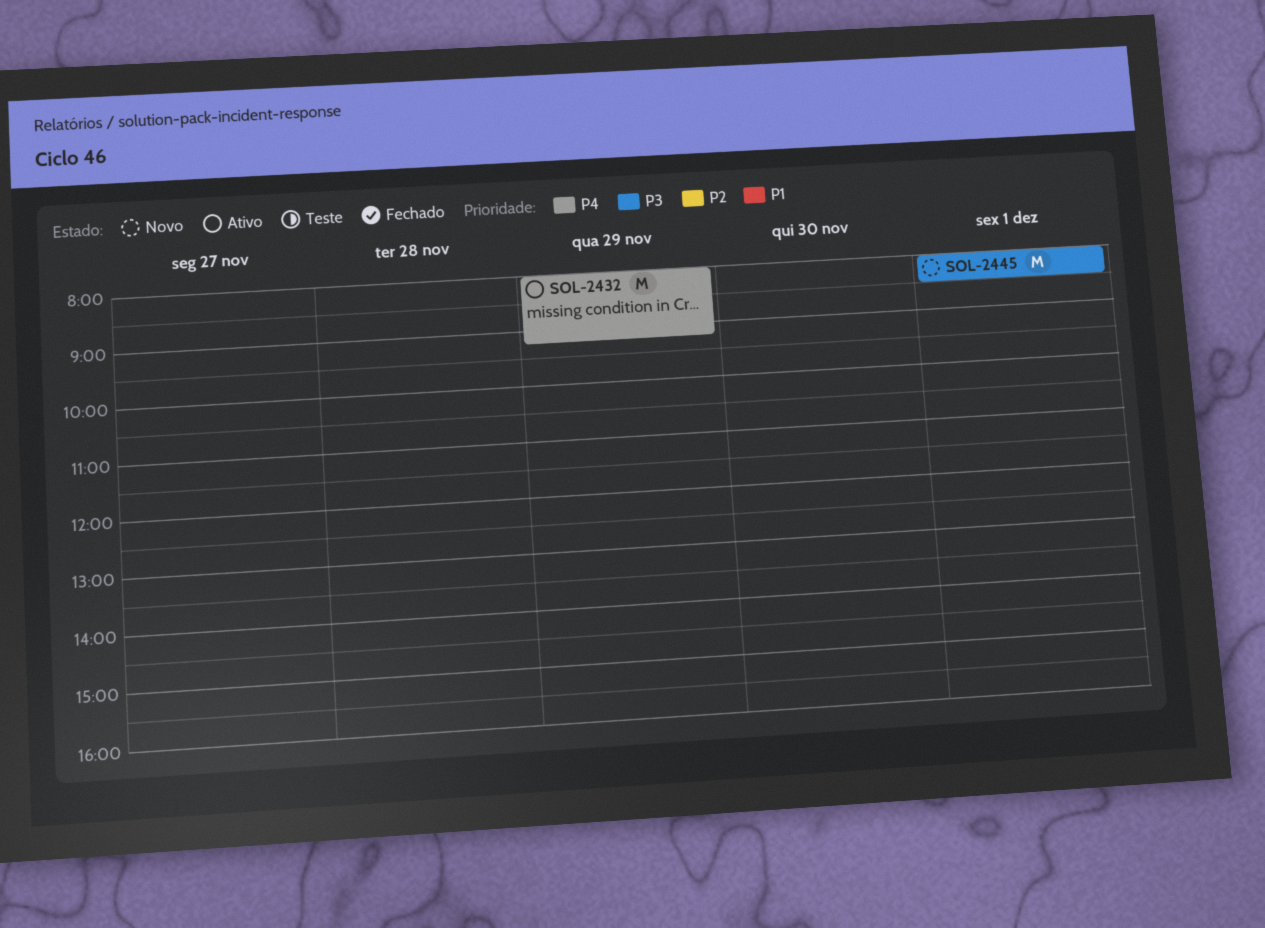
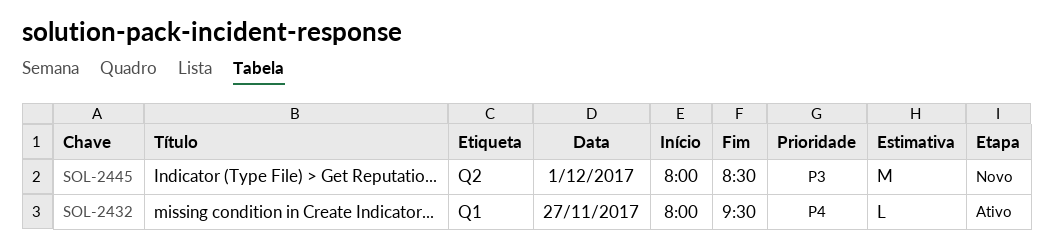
SOL-2432, estimate: M -> L
SOL-2432, day: Nov 29 -> Nov 27
SOL-2432, ends: 09:15 -> 09:30

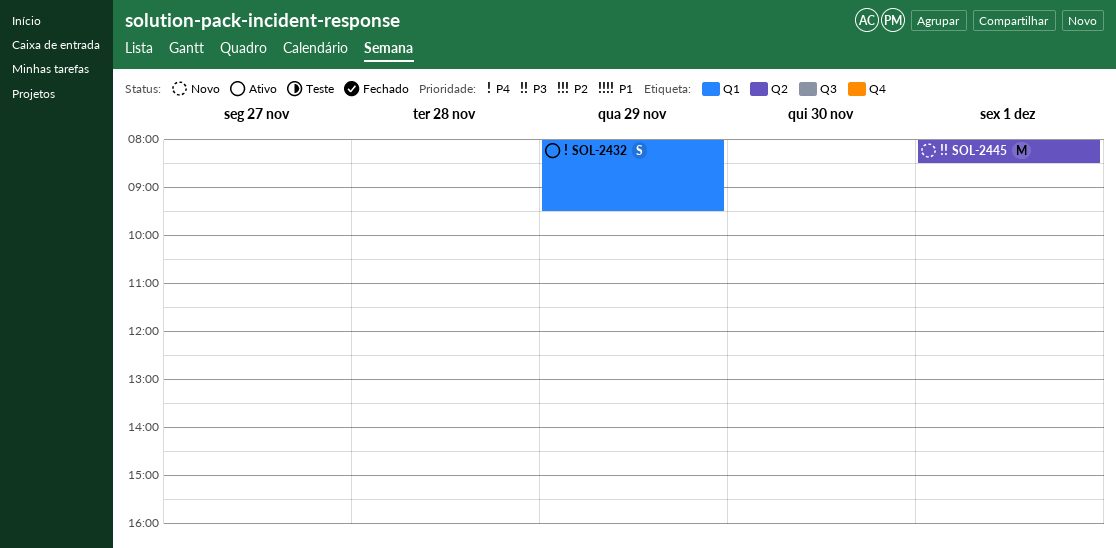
SOL-2432, estimate: L -> S
SOL-2432, day: Nov 27 -> Nov 29

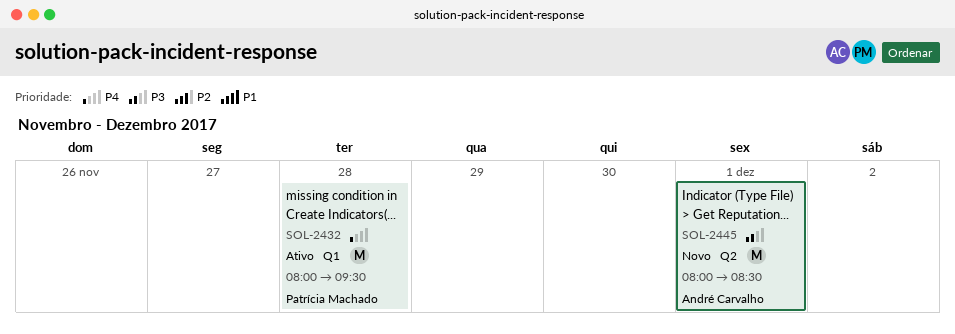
SOL-2432, estimate: S -> M
SOL-2432, day: Nov 29 -> Nov 28

